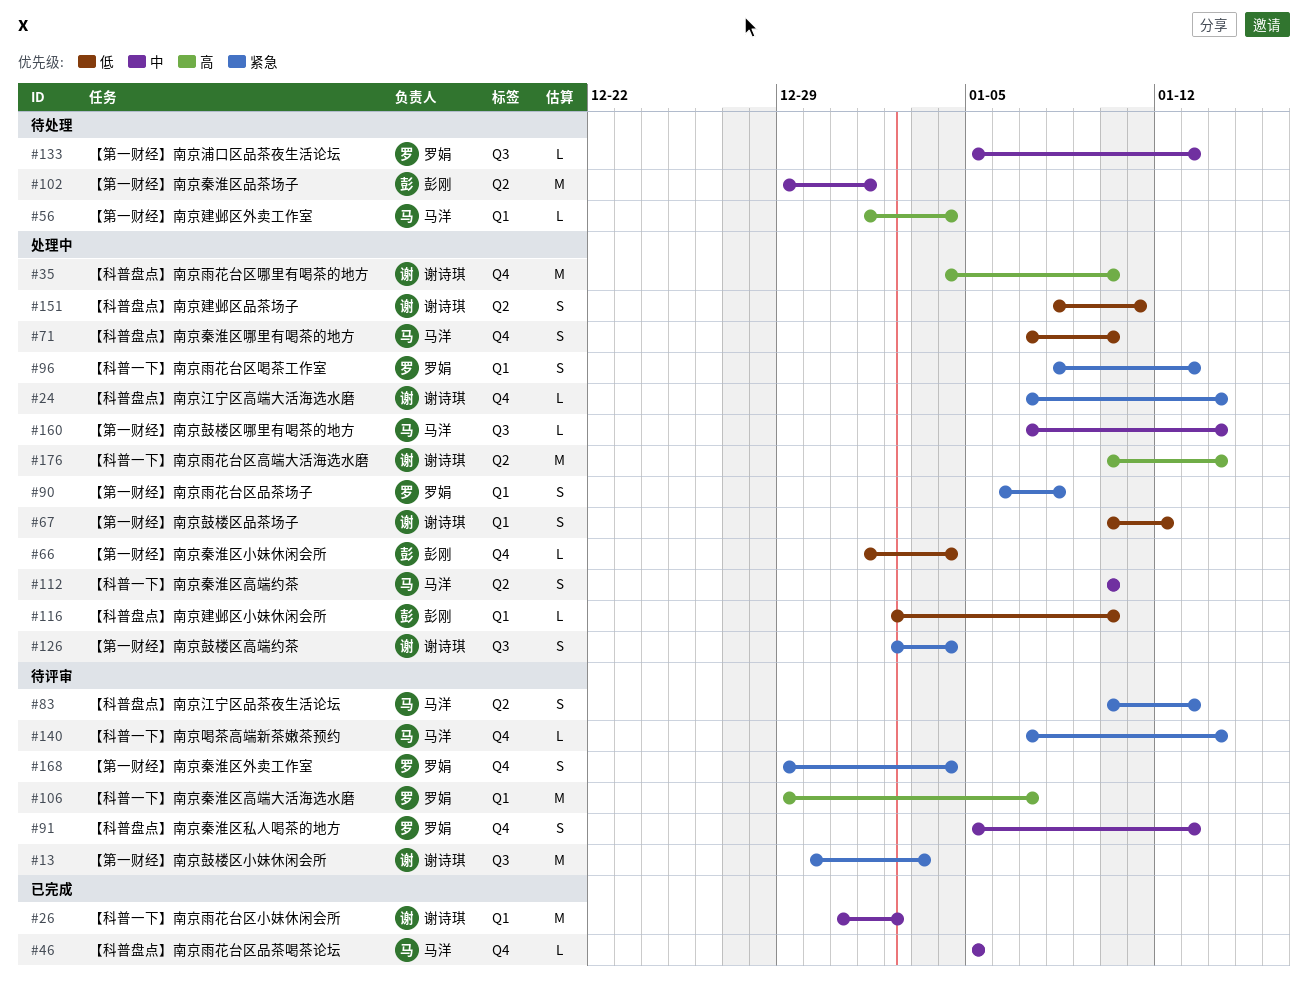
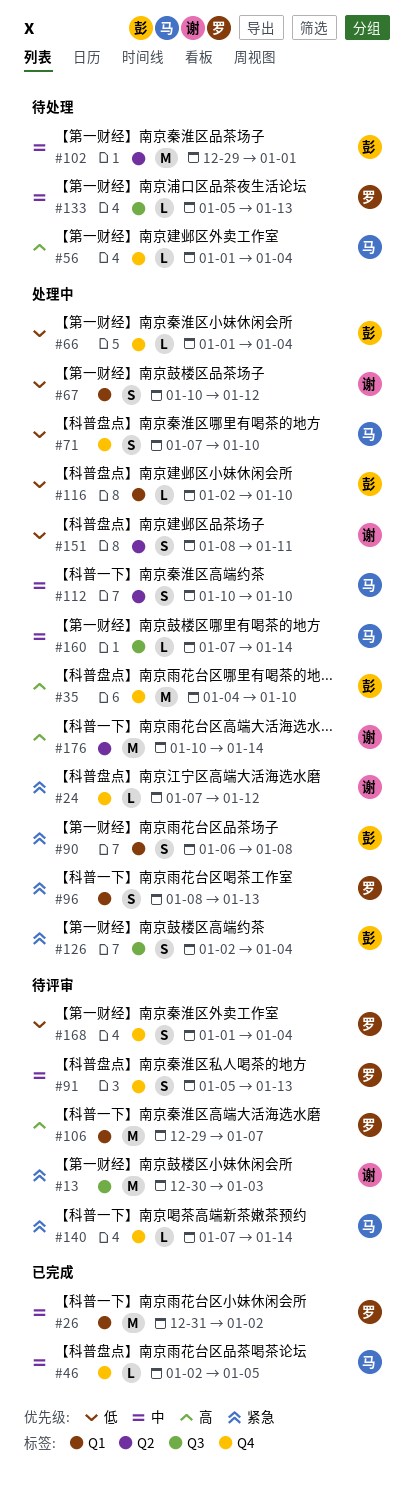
#24, due: Jan 14 -> Jan 12
#26, owner: 谢诗琪 -> 罗娟
#35, owner: 谢诗琪 -> 彭刚
#46, start: Jan 5 -> Jan 2
#56, label: Q1 -> Q4
#83: present -> none
#90, owner: 罗娟 -> 彭刚
#126, owner: 谢诗琪 -> 彭刚
#168, priority: 紧急 -> 低
#168, start: Dec 29 -> Jan 1

